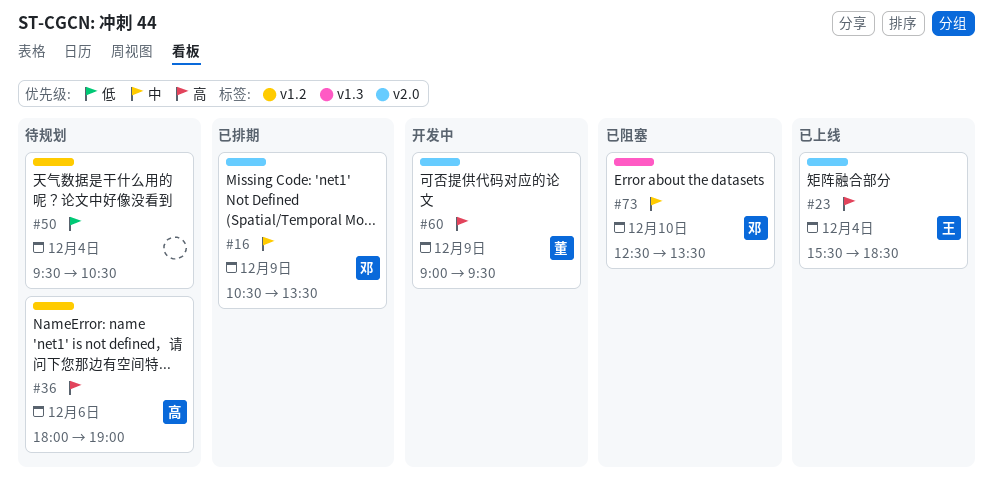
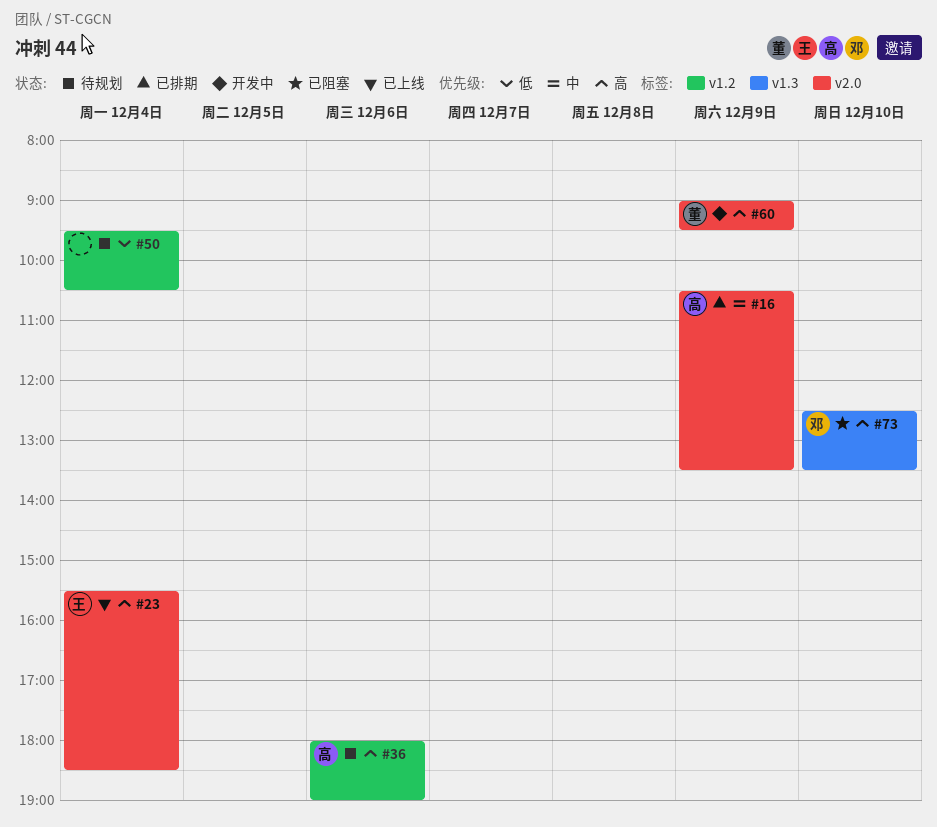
#16, owner: 邓 -> 高
#73, priority: 中 -> 高

